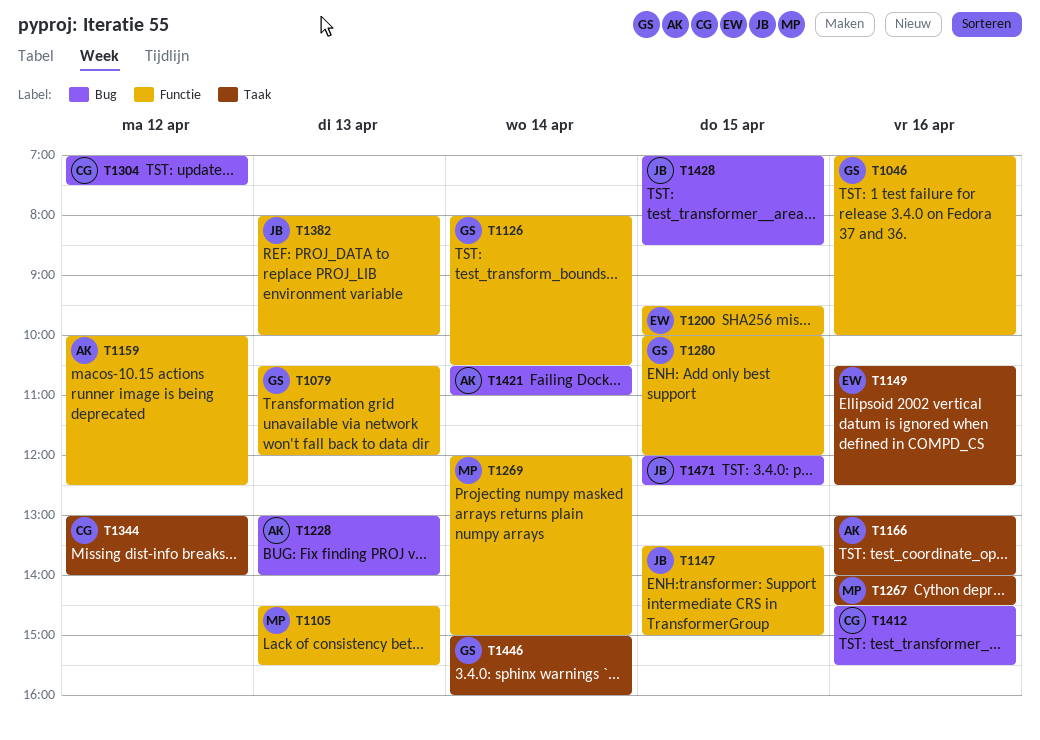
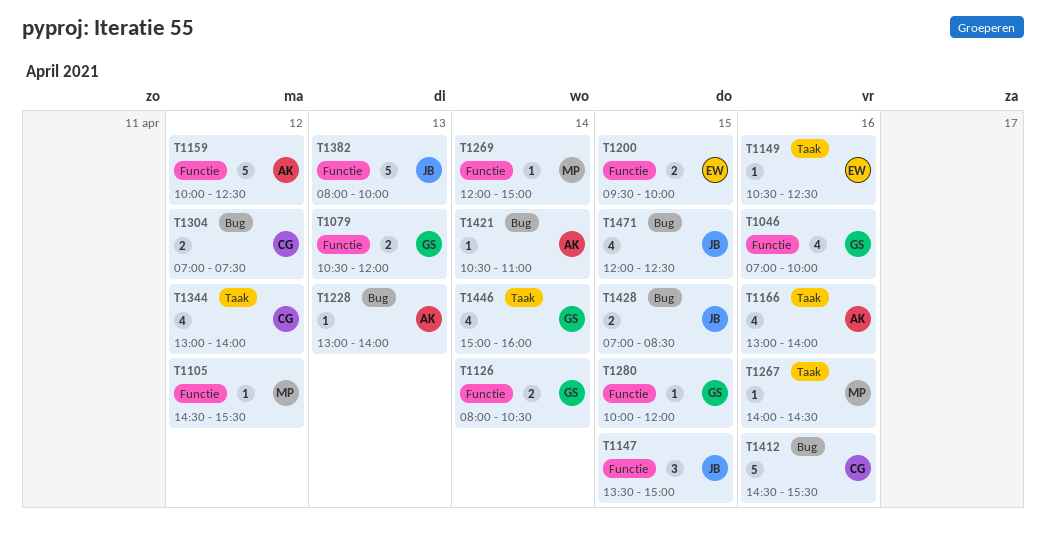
T1105, day: Apr 13 -> Apr 12

